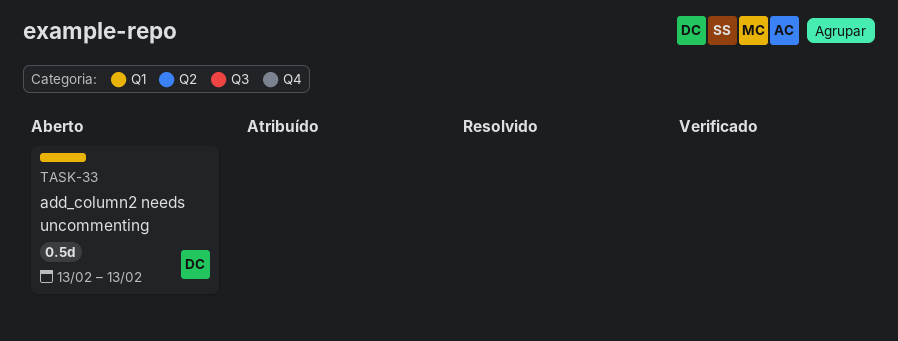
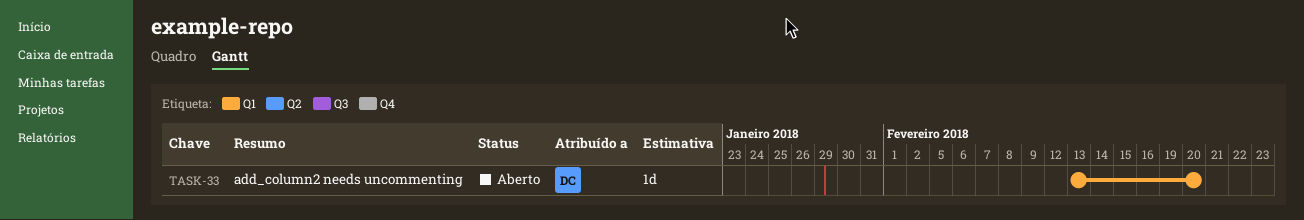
TASK-33, estimate: 0.5d -> 1d
TASK-33, due: Feb 13 -> Feb 20

